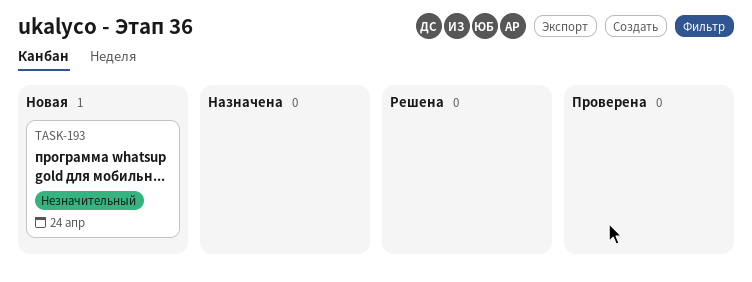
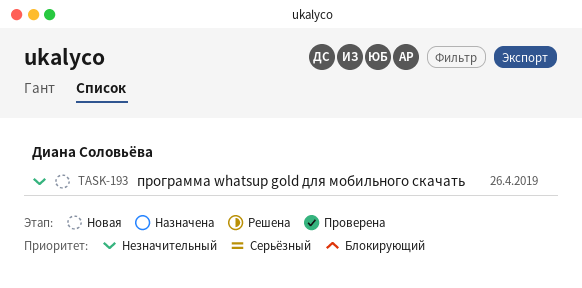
TASK-193, due: Apr 24 -> Apr 26

